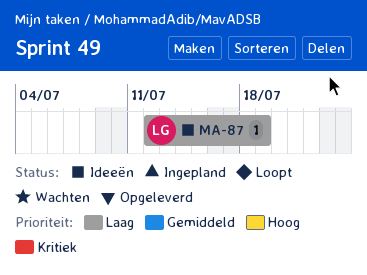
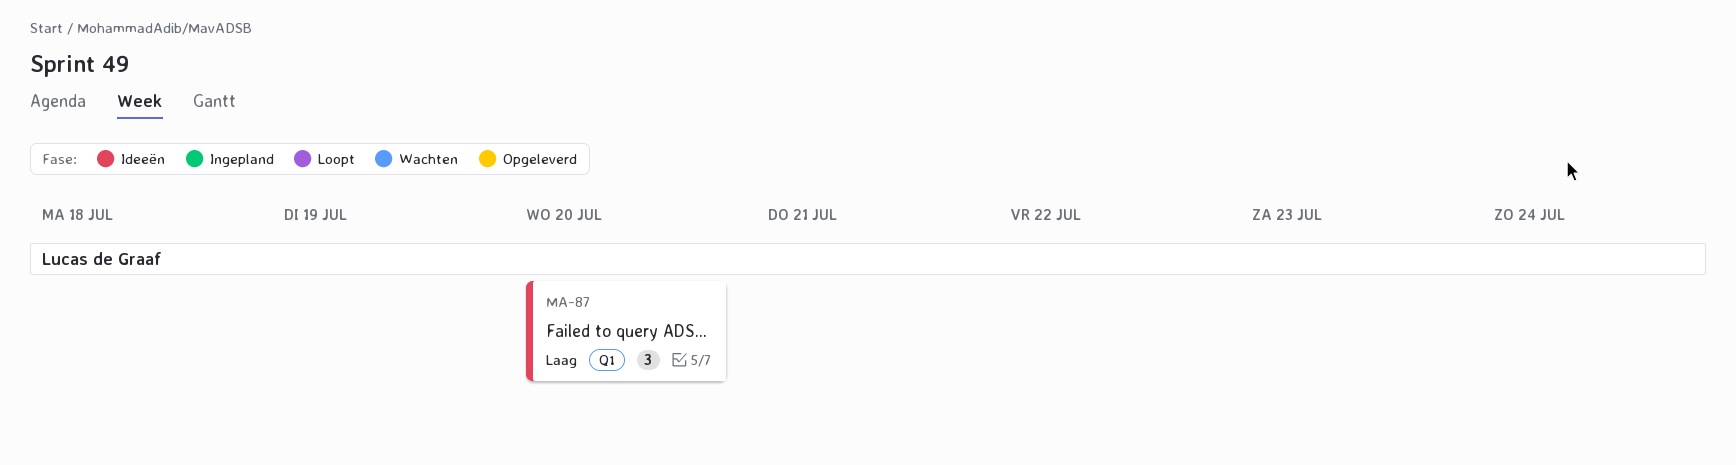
MA-87, estimate: 1 -> 3
MA-87, due: Jul 19 -> Jul 20

